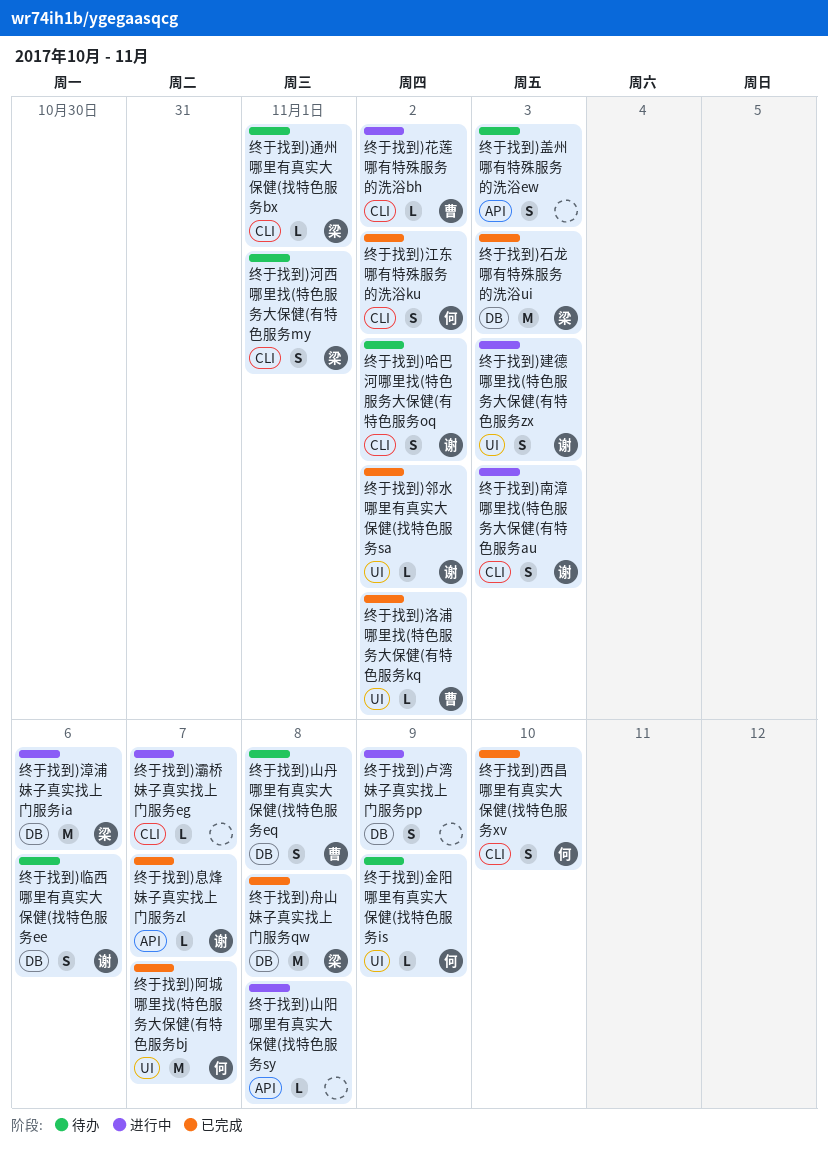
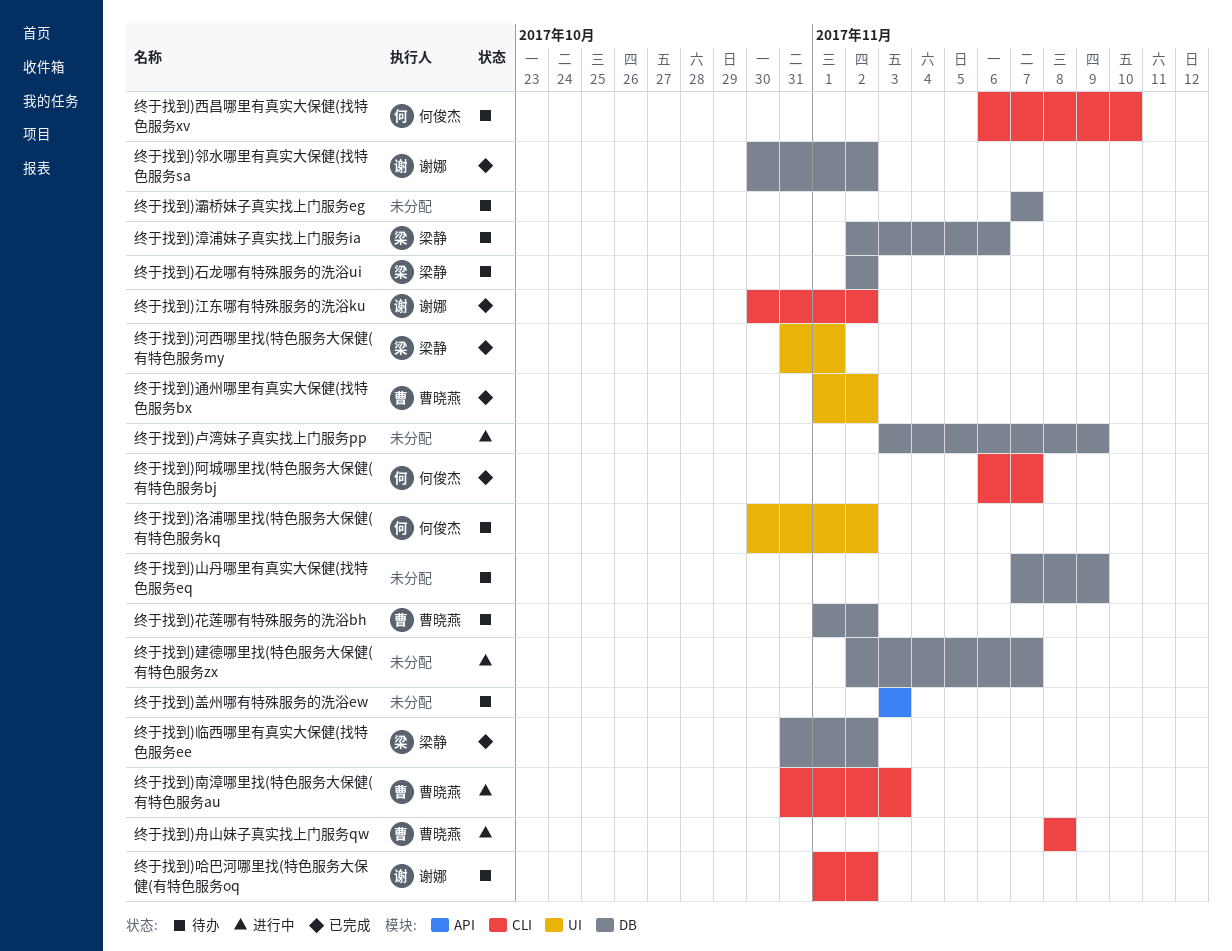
终于找到)临西哪里有真实大保健(找特色服务ee, status: 待办 -> 已完成
终于找到)临西哪里有真实大保健(找特色服务ee, owner: 谢娜 -> 梁静
终于找到)临西哪里有真实大保健(找特色服务ee, due: Nov 6 -> Nov 2
终于找到)南漳哪里找(特色服务大保健(有特色服务au, owner: 谢娜 -> 曹晓燕
终于找到)山丹哪里有真实大保健(找特色服务eq, owner: 曹晓燕 -> none
终于找到)山丹哪里有真实大保健(找特色服务eq, due: Nov 8 -> Nov 9
终于找到)山阳哪里有真实大保健(找特色服务sy: present -> none
终于找到)建德哪里找(特色服务大保健(有特色服务zx, owner: 谢娜 -> none
终于找到)建德哪里找(特色服务大保健(有特色服务zx, label: UI -> DB
终于找到)建德哪里找(特色服务大保健(有特色服务zx, due: Nov 3 -> Nov 7
终于找到)息烽妹子真实找上门服务zl: present -> none
终于找到)江东哪有特殊服务的洗浴ku, owner: 何俊杰 -> 谢娜
终于找到)河西哪里找(特色服务大保健(有特色服务my, status: 待办 -> 已完成
终于找到)河西哪里找(特色服务大保健(有特色服务my, label: CLI -> UI
终于找到)洛浦哪里找(特色服务大保健(有特色服务kq, status: 已完成 -> 待办
终于找到)洛浦哪里找(特色服务大保健(有特色服务kq, owner: 曹晓燕 -> 何俊杰
终于找到)漳浦妹子真实找上门服务ia, status: 进行中 -> 待办
终于找到)灞桥妹子真实找上门服务eg, status: 进行中 -> 待办
终于找到)灞桥妹子真实找上门服务eg, label: CLI -> DB
终于找到)石龙哪有特殊服务的洗浴ui, status: 已完成 -> 待办
终于找到)石龙哪有特殊服务的洗浴ui, due: Nov 3 -> Nov 2
终于找到)舟山妹子真实找上门服务qw, status: 已完成 -> 进行中
终于找到)舟山妹子真实找上门服务qw, owner: 梁静 -> 曹晓燕
终于找到)舟山妹子真实找上门服务qw, label: DB -> CLI
终于找到)花莲哪有特殊服务的洗浴bh, status: 进行中 -> 待办
终于找到)花莲哪有特殊服务的洗浴bh, label: CLI -> DB
终于找到)西昌哪里有真实大保健(找特色服务xv, status: 已完成 -> 待办
终于找到)通州哪里有真实大保健(找特色服务bx, status: 待办 -> 已完成
终于找到)通州哪里有真实大保健(找特色服务bx, owner: 梁静 -> 曹晓燕
终于找到)通州哪里有真实大保健(找特色服务bx, label: CLI -> UI
终于找到)通州哪里有真实大保健(找特色服务bx, due: Nov 1 -> Nov 2
终于找到)邻水哪里有真实大保健(找特色服务sa, label: UI -> DB
终于找到)金阳哪里有真实大保健(找特色服务is: present -> none
终于找到)阿城哪里找(特色服务大保健(有特色服务bj, label: UI -> CLI

